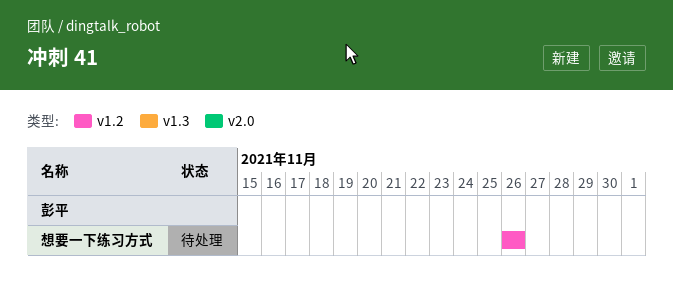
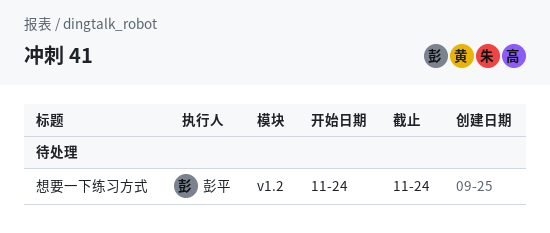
想要一下练习方式, start: Nov 26 -> Nov 24
想要一下练习方式, due: Nov 26 -> Nov 24

